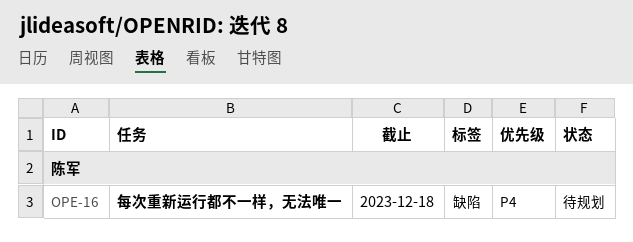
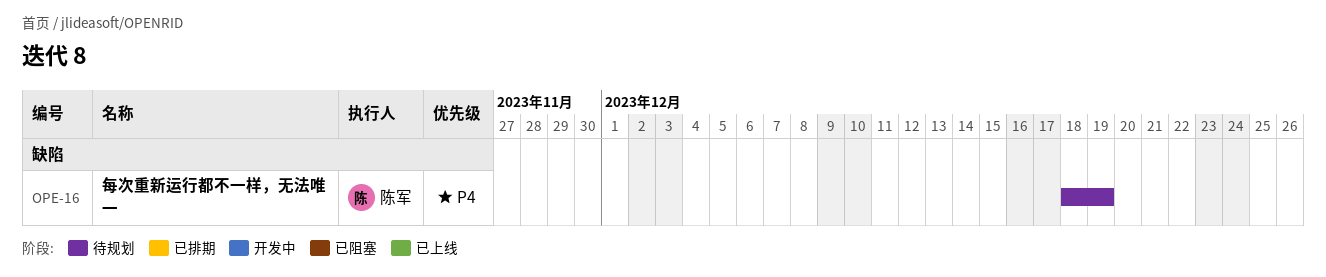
OPE-16, due: Dec 18 -> Dec 19

